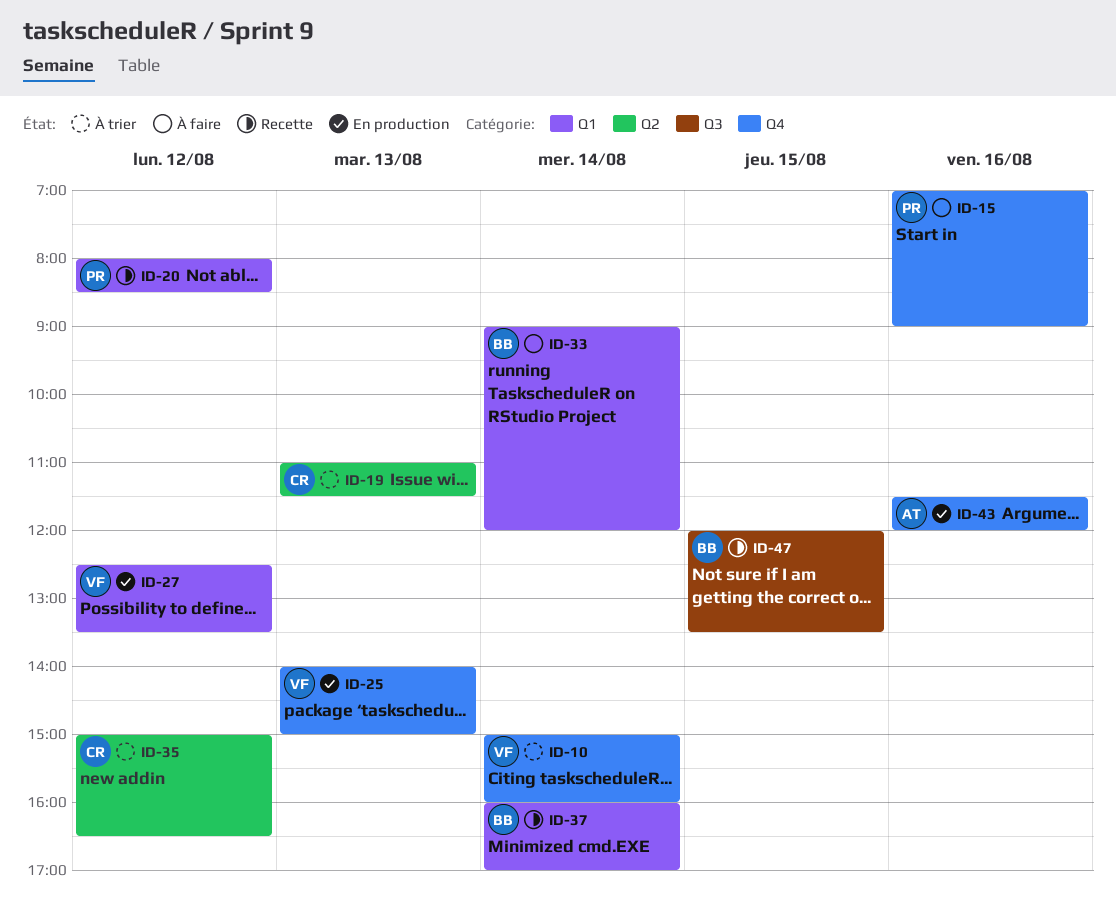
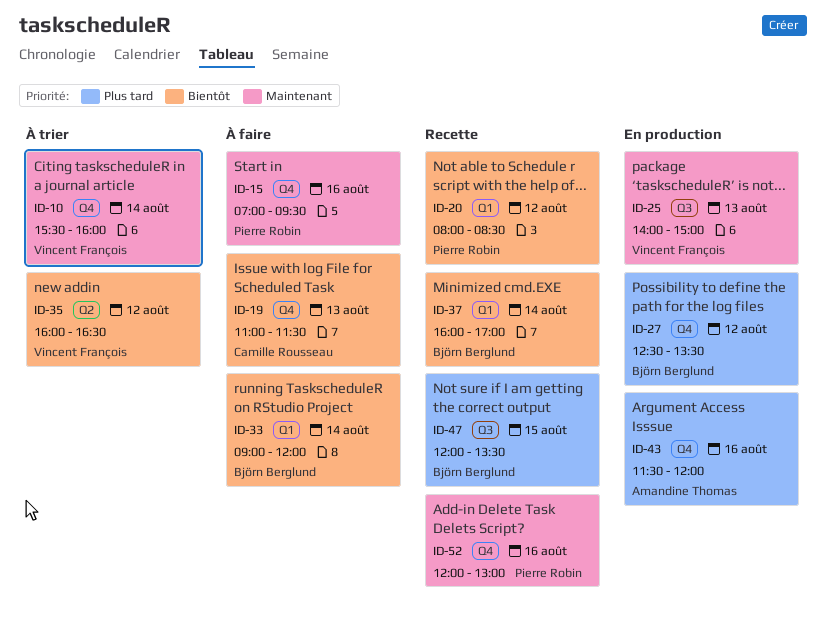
ID-10, begins: 15:00 -> 15:30
ID-15, ends: 09:00 -> 09:30
ID-19, status: À trier -> À faire
ID-19, label: Q2 -> Q4
ID-25, label: Q4 -> Q3
ID-27, owner: Vincent François -> Björn Berglund
ID-27, label: Q1 -> Q4
ID-35, owner: Camille Rousseau -> Vincent François
ID-35, begins: 15:00 -> 16:00
ID-52: none -> present

